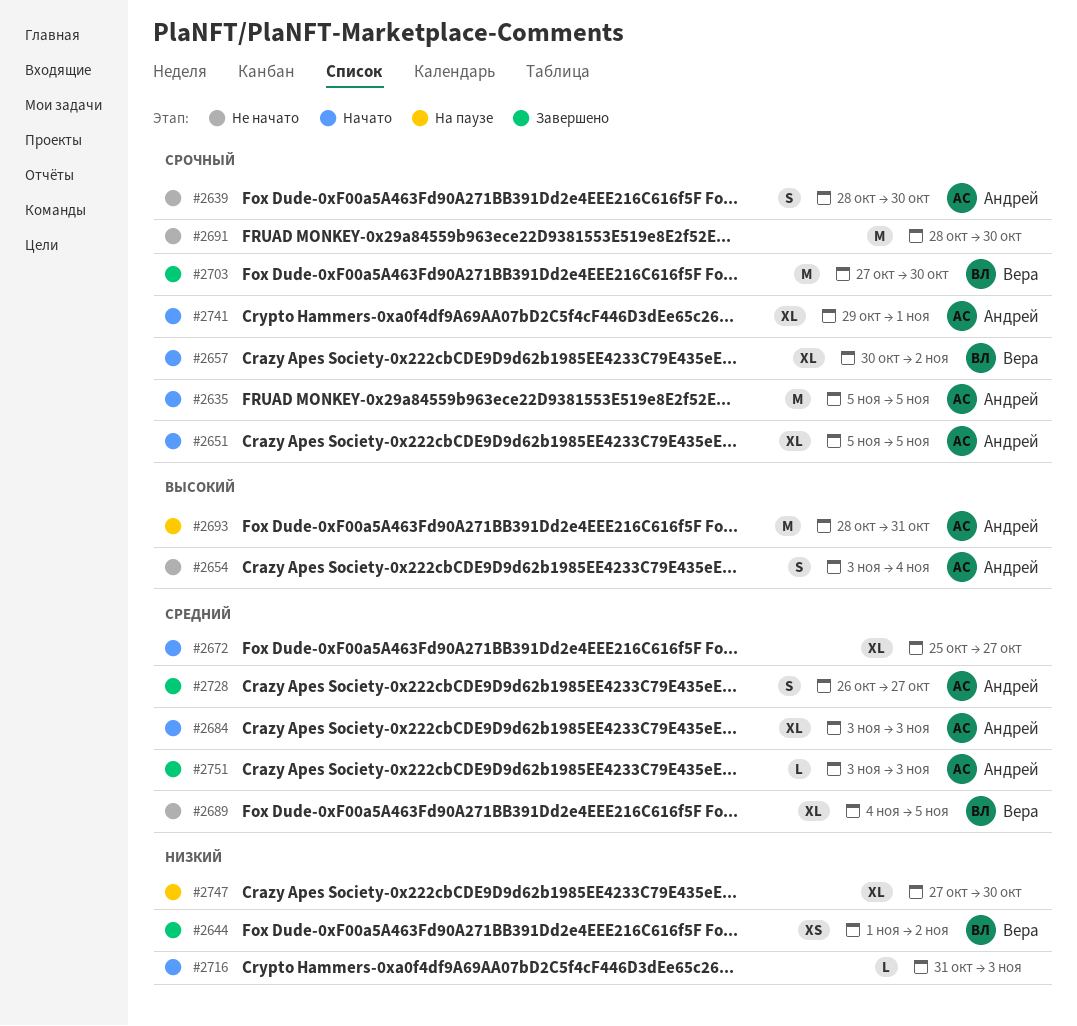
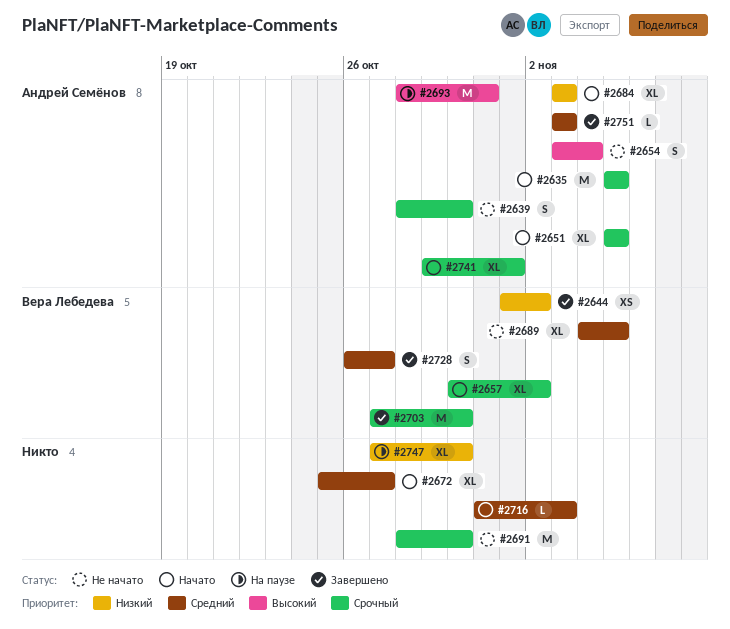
#2684, priority: Средний -> Низкий
#2716, priority: Низкий -> Средний
#2728, owner: Андрей Семёнов -> Вера Лебедева

